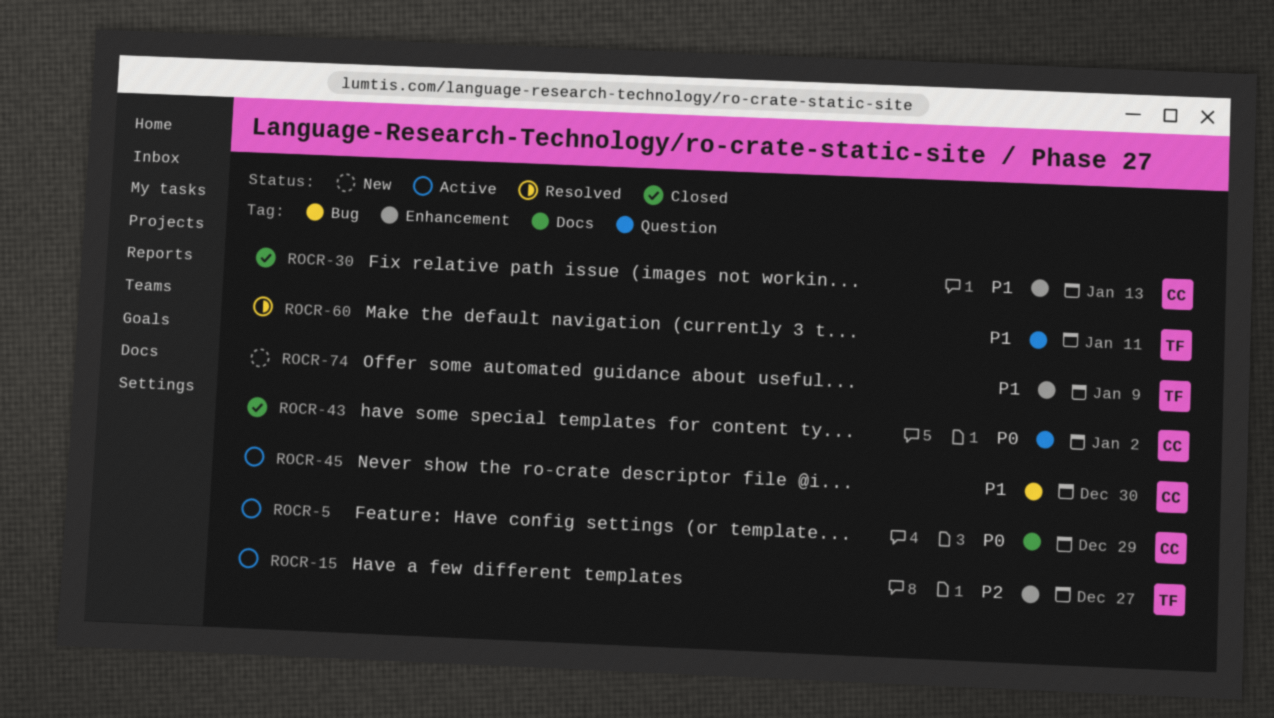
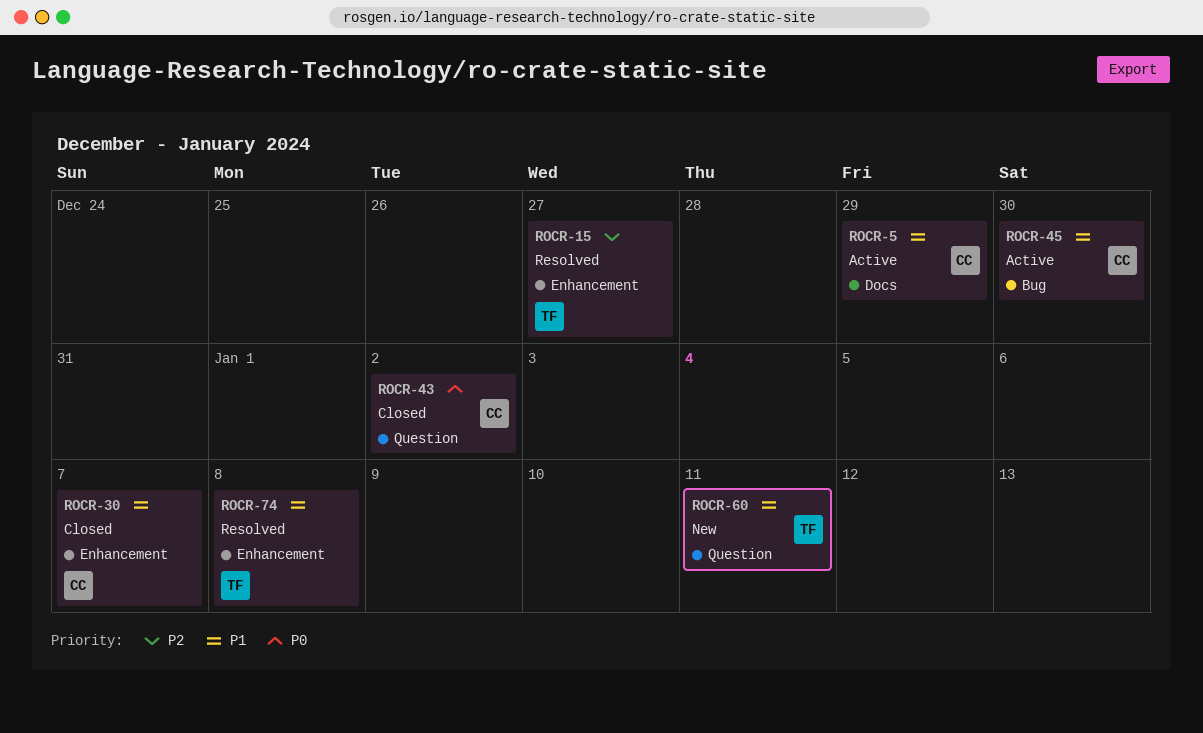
ROCR-5, priority: P0 -> P1
ROCR-15, status: Active -> Resolved
ROCR-30, due: Jan 13 -> Jan 7
ROCR-60, status: Resolved -> New
ROCR-74, status: New -> Resolved
ROCR-74, due: Jan 9 -> Jan 8

